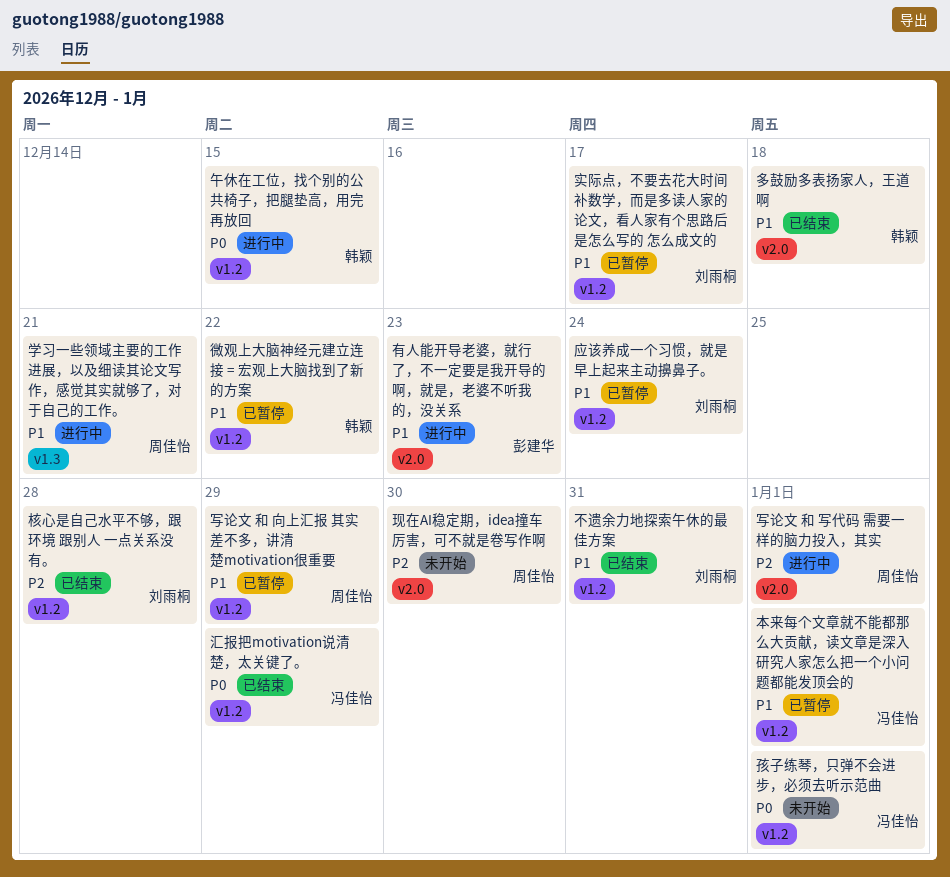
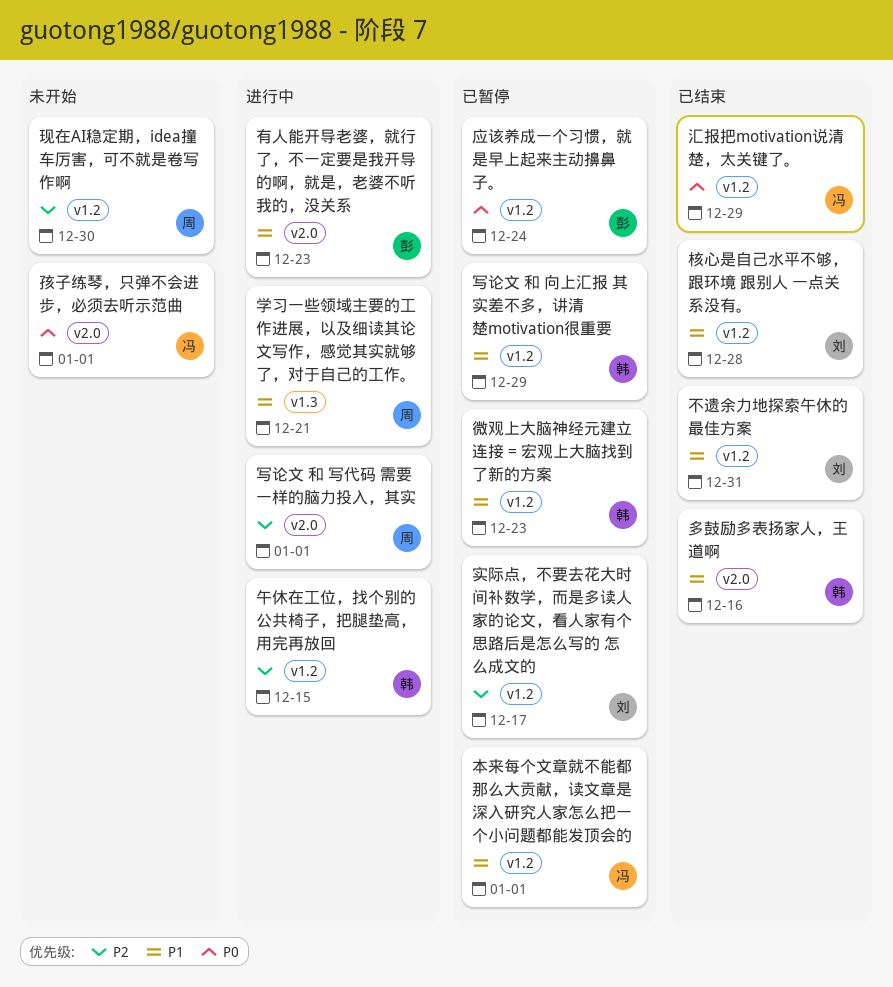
写论文 和 向上汇报 其实差不多，讲清楚motivation很重要, owner: 周佳怡 -> 韩颖
午休在工位，找个别的公共椅子，把腿垫高，用完再放回, priority: P0 -> P2
多鼓励多表扬家人，王道啊, due: Dec 18 -> Dec 16
孩子练琴，只弹不会进步，必须去听示范曲, label: v1.2 -> v2.0
实际点，不要去花大时间补数学，而是多读人家的论文，看人家有个思路后是怎么写的 怎么成文的, priority: P1 -> P2
应该养成一个习惯，就是早上起来主动擤鼻子。, owner: 刘雨桐 -> 彭建华
应该养成一个习惯，就是早上起来主动擤鼻子。, priority: P1 -> P0
微观上大脑神经元建立连接 = 宏观上大脑找到了新的方案, due: Dec 22 -> Dec 23
核心是自己水平不够，跟环境 跟别人 一点关系没有。, priority: P2 -> P1
现在AI稳定期，idea撞车厉害，可不就是卷写作啊, label: v2.0 -> v1.2

